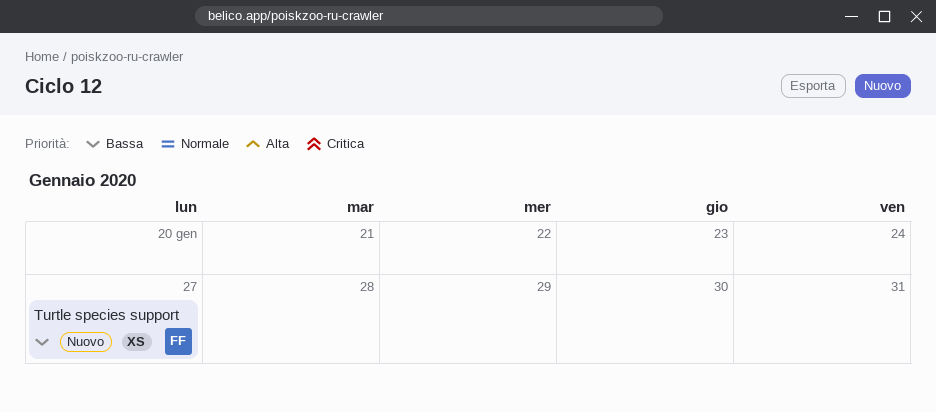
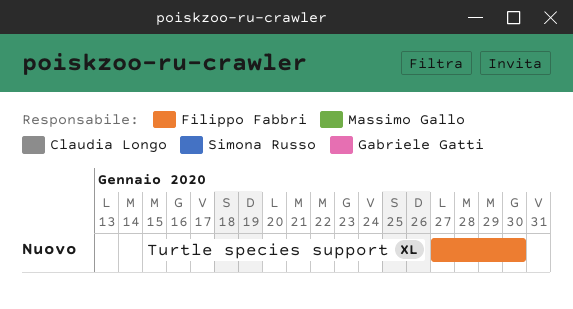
Turtle species support, estimate: XS -> XL
Turtle species support, due: Jan 27 -> Jan 30

